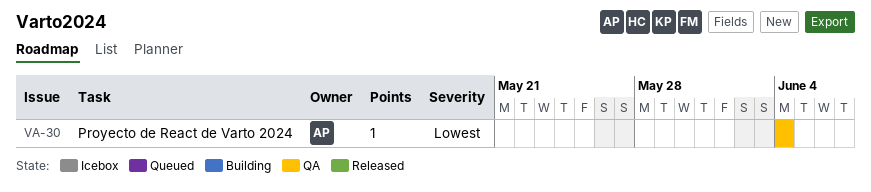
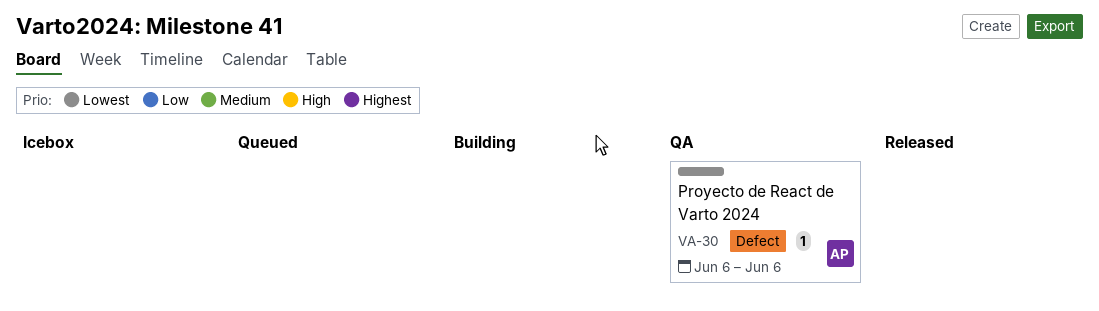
VA-30, start: Jun 4 -> Jun 6
VA-30, due: Jun 4 -> Jun 6

